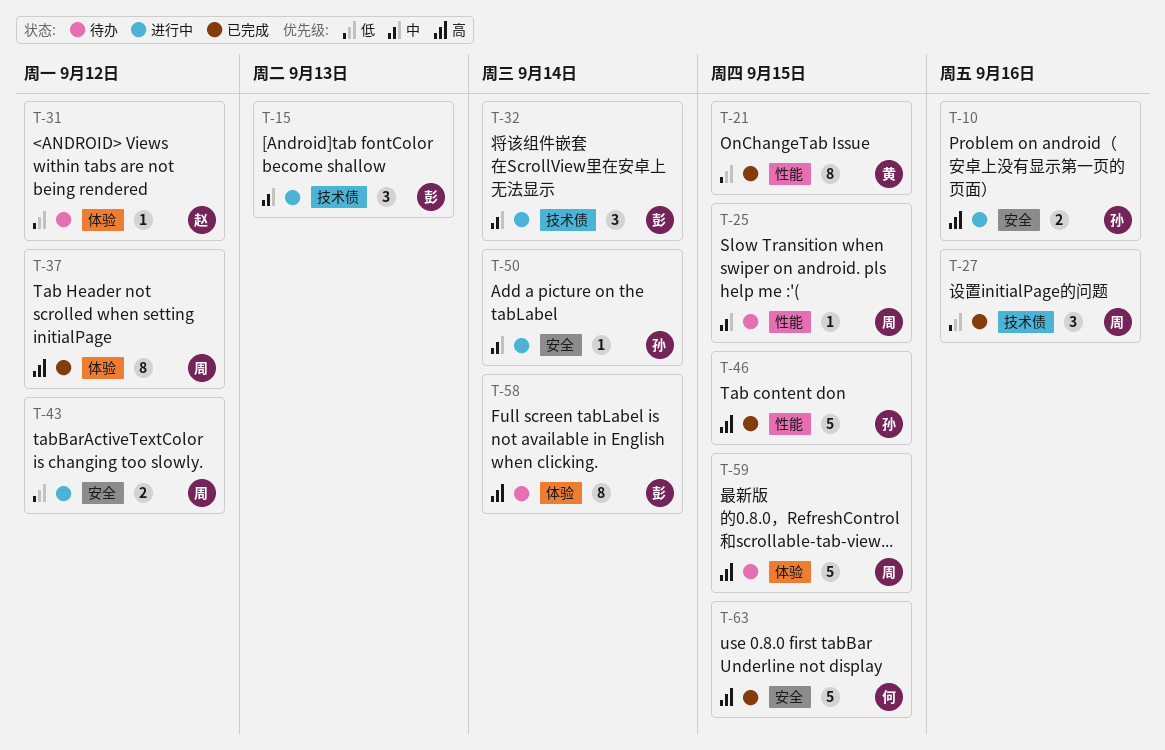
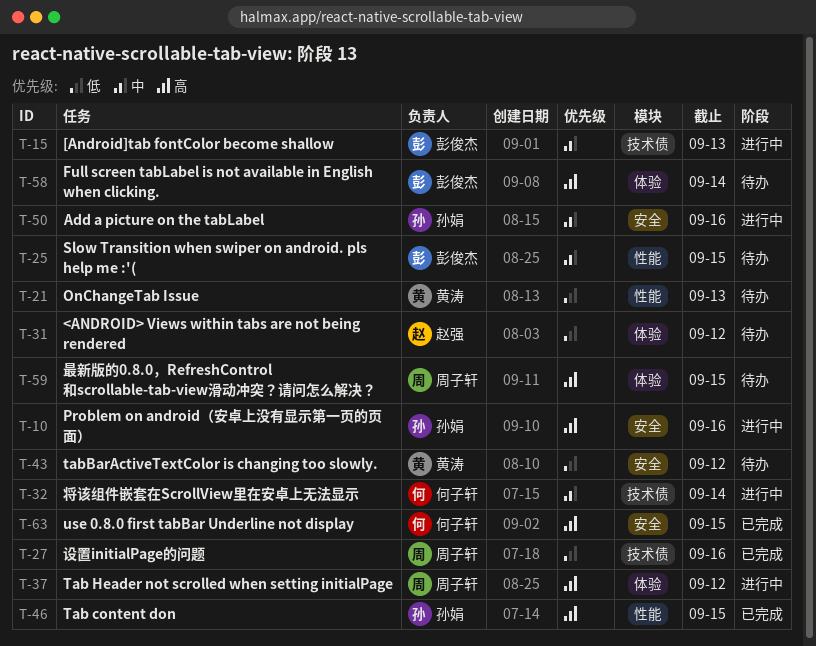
T-21, status: 已完成 -> 待办
T-21, due: Sep 15 -> Sep 13
T-25, owner: 周子轩 -> 彭俊杰
T-32, owner: 彭俊杰 -> 何子轩
T-37, status: 已完成 -> 进行中
T-43, status: 进行中 -> 待办
T-43, owner: 周子轩 -> 黄涛
T-50, due: Sep 14 -> Sep 16

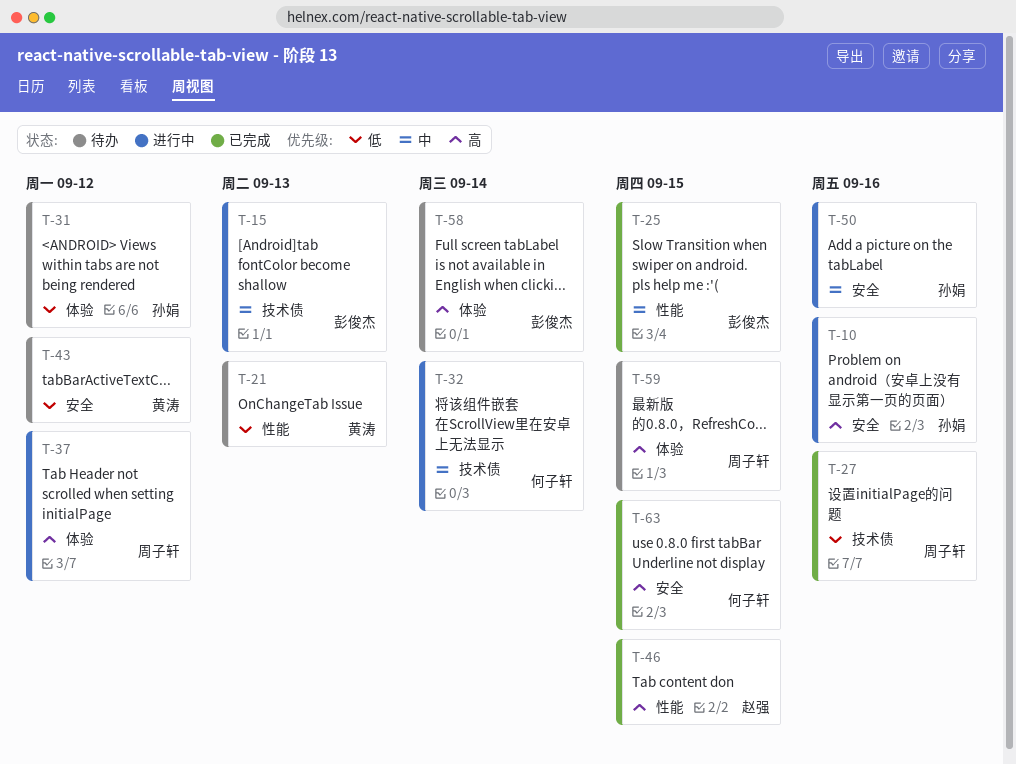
T-25, status: 待办 -> 已完成
T-31, owner: 赵强 -> 孙娟
T-46, owner: 孙娟 -> 赵强

